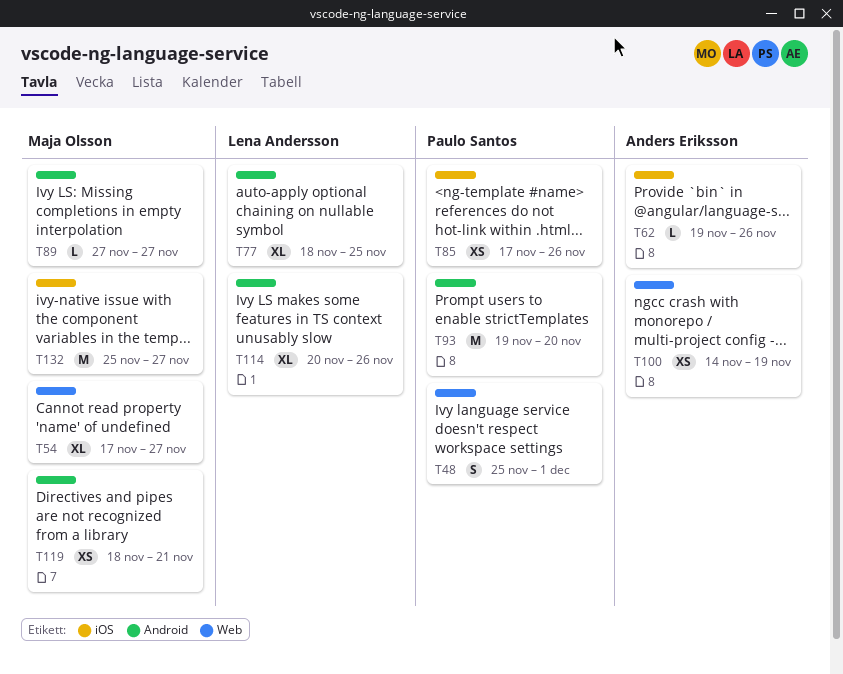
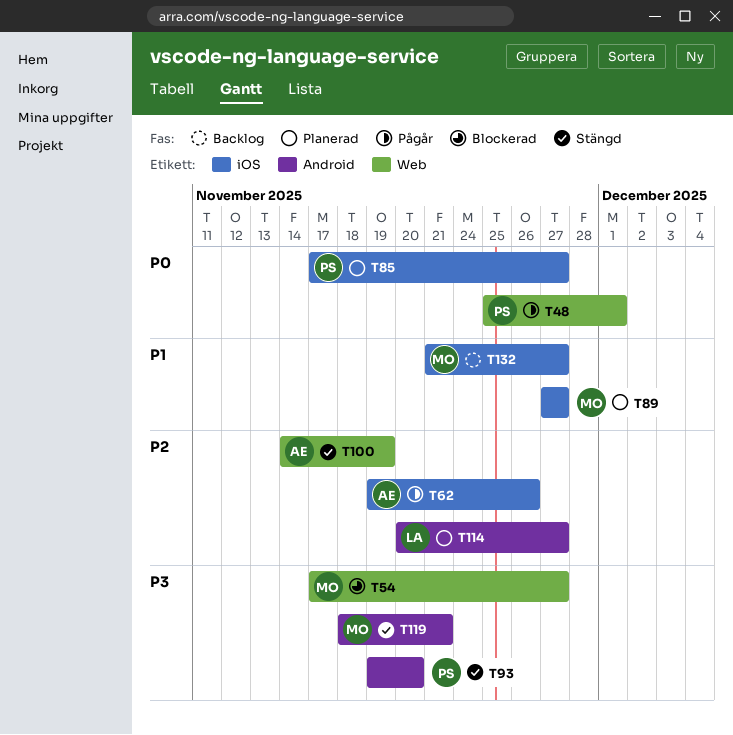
T77: present -> none
T85, due: Nov 26 -> Nov 27
T89, label: Android -> iOS
T114, due: Nov 26 -> Nov 27
T132, start: Nov 25 -> Nov 21

